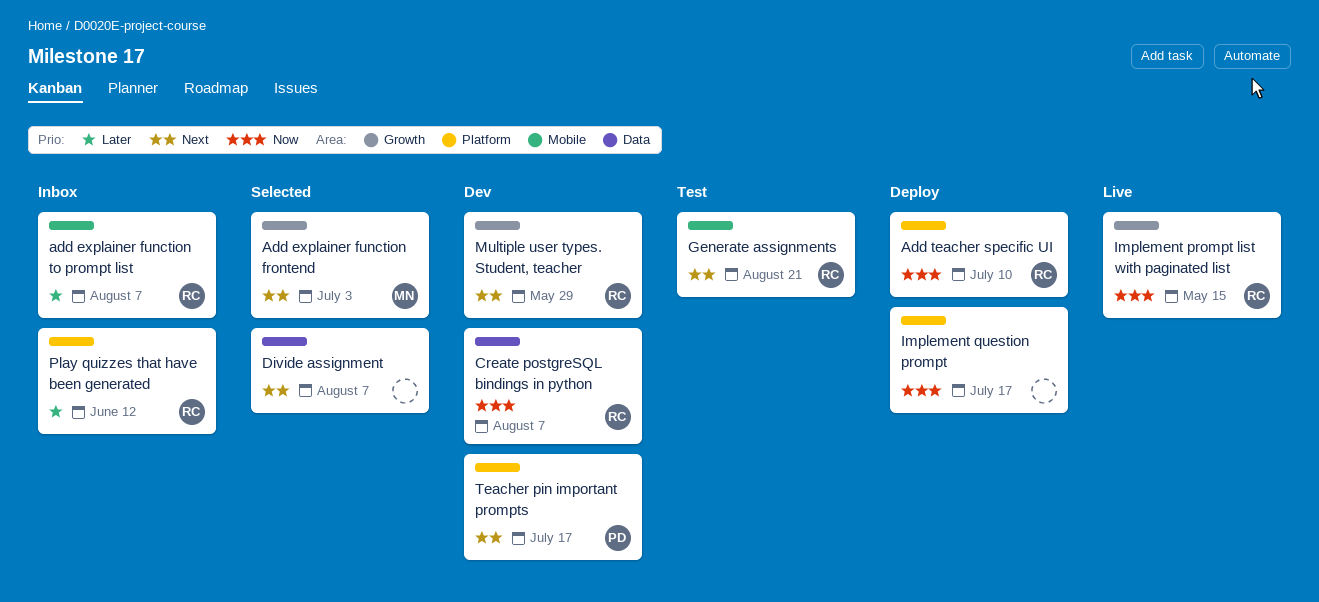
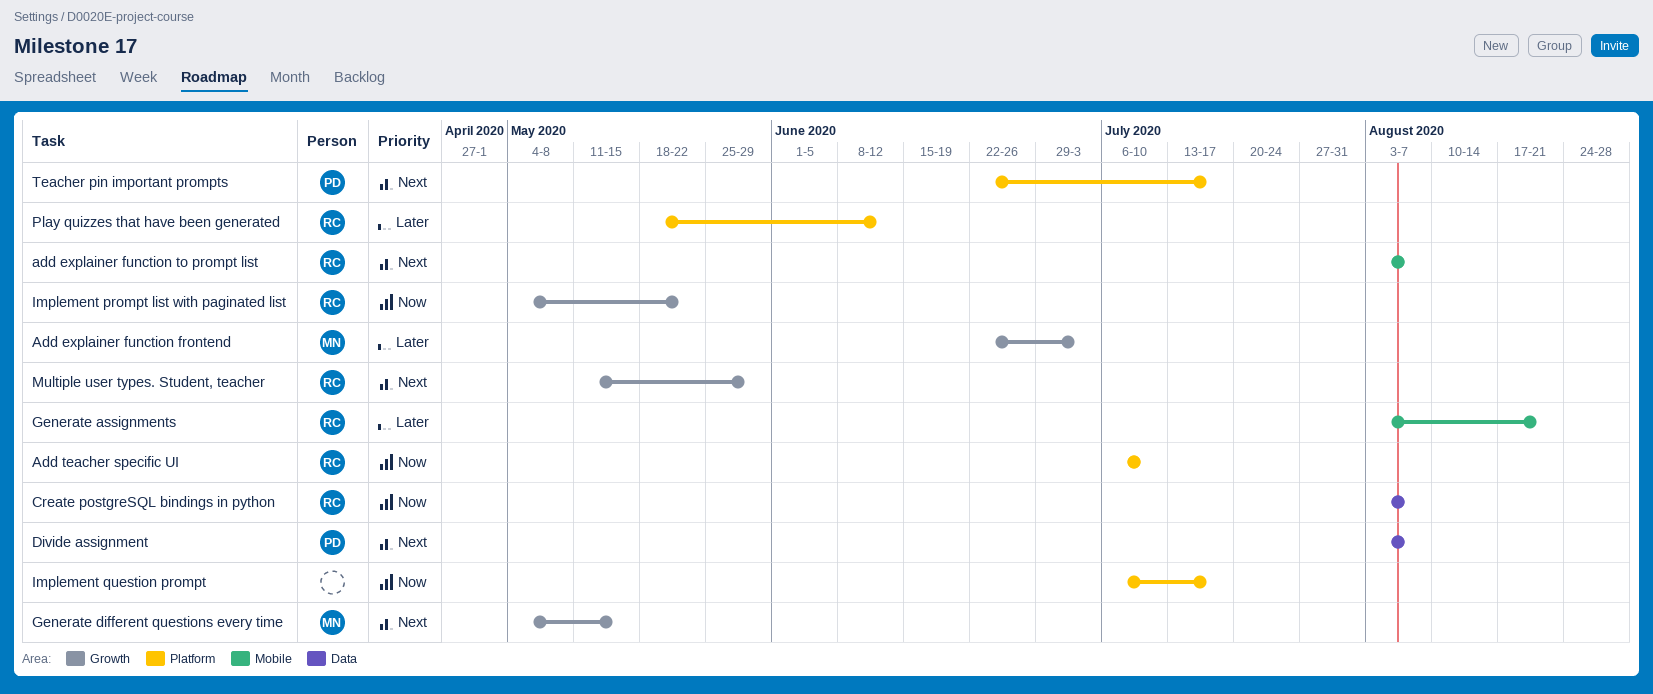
Add explainer function frontend, priority: Next -> Later
add explainer function to prompt list, priority: Later -> Next
Divide assignment, owner: none -> PD
Generate assignments, priority: Next -> Later
Generate different questions every time: none -> present
Implement prompt list with paginated list, due: May 15 -> May 22

